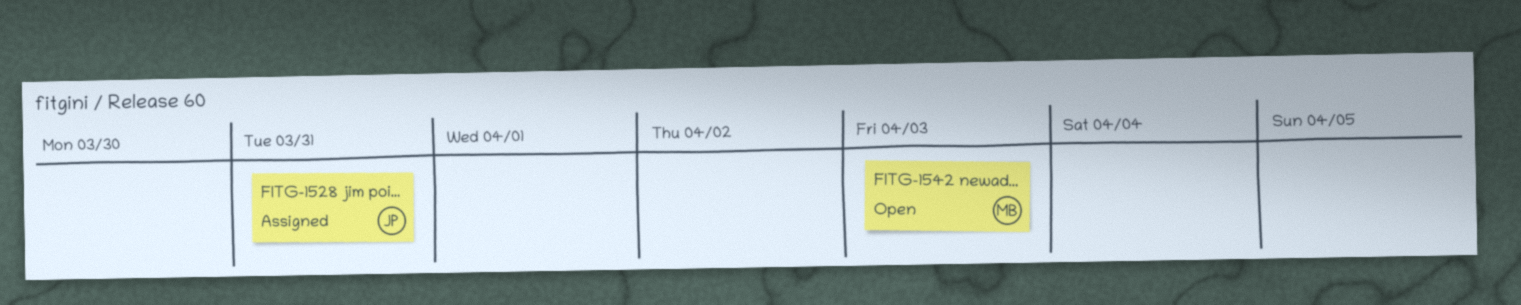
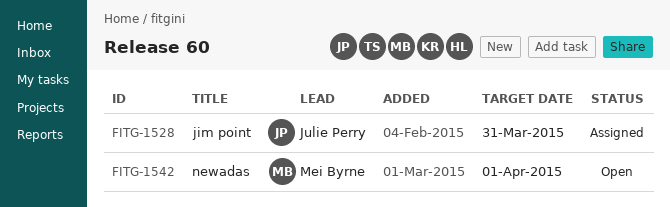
FITG-1542, due: Apr 3 -> Apr 1

